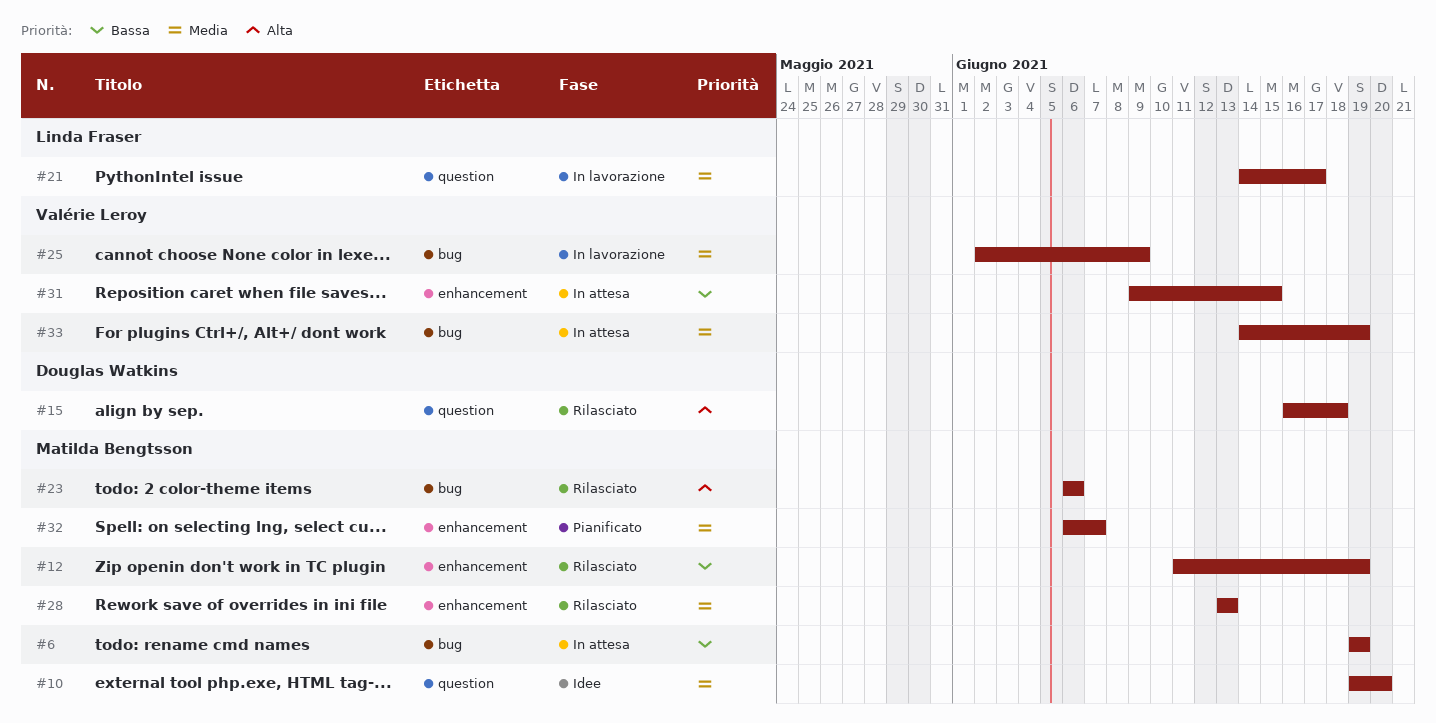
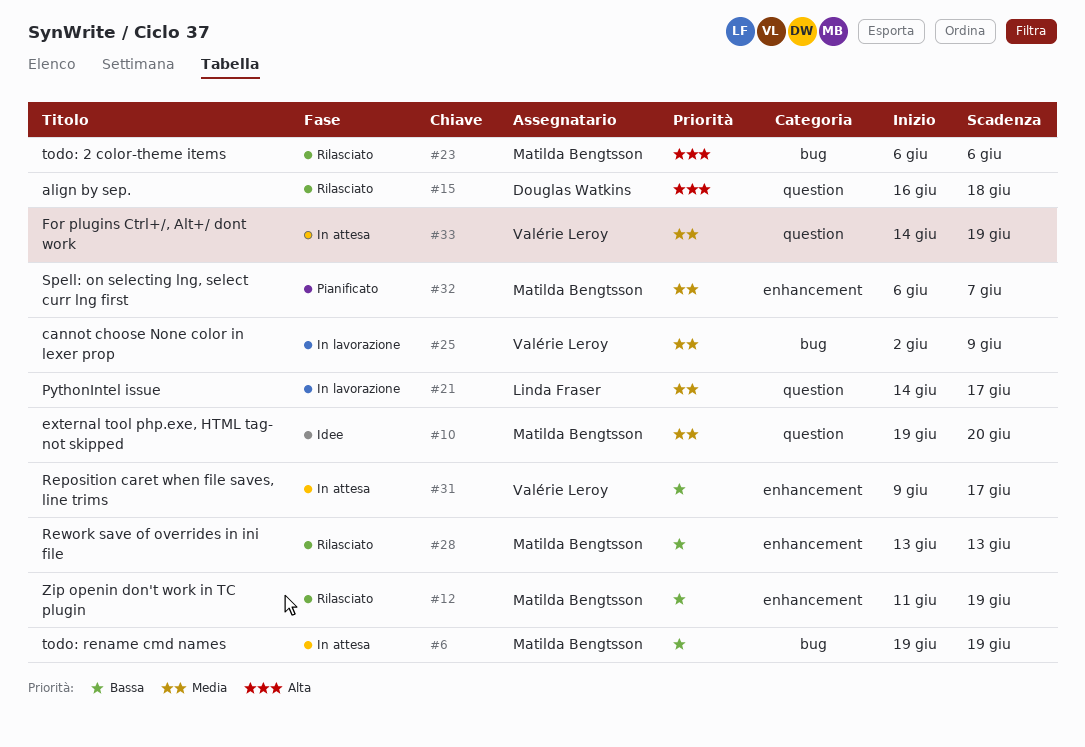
#28, priority: Media -> Bassa
#31, due: Jun 15 -> Jun 17
#33, label: bug -> question

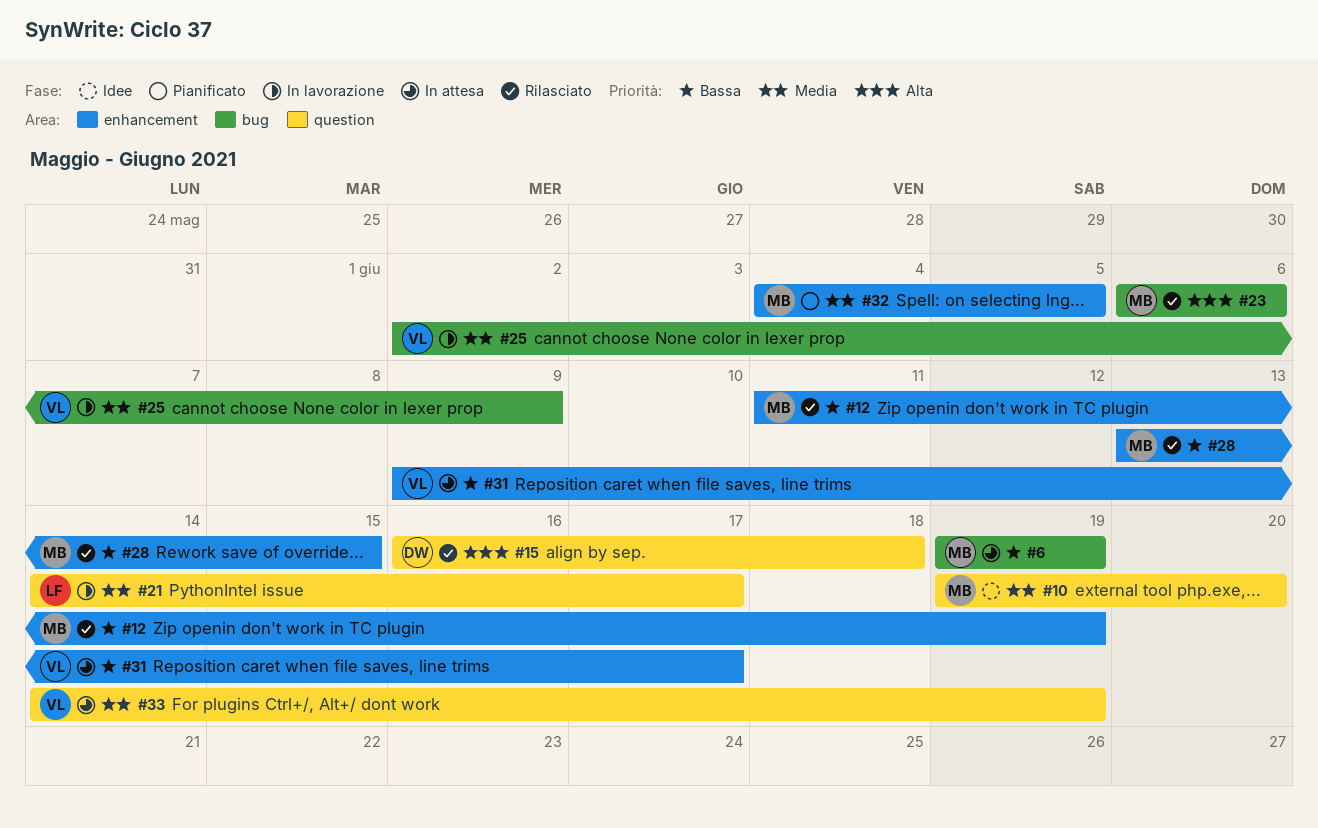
#28, due: Jun 13 -> Jun 15
#32, start: Jun 6 -> Jun 4
#32, due: Jun 7 -> Jun 5

